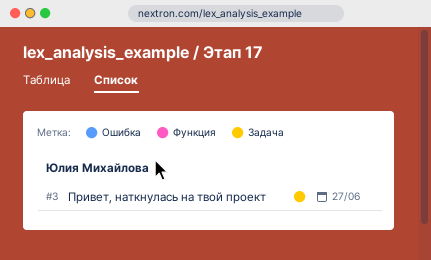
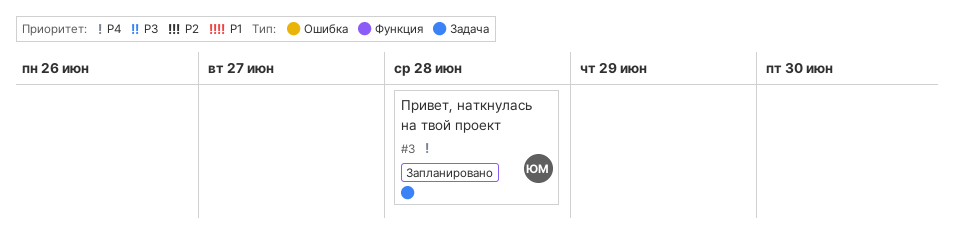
#3, due: Jun 27 -> Jun 28

